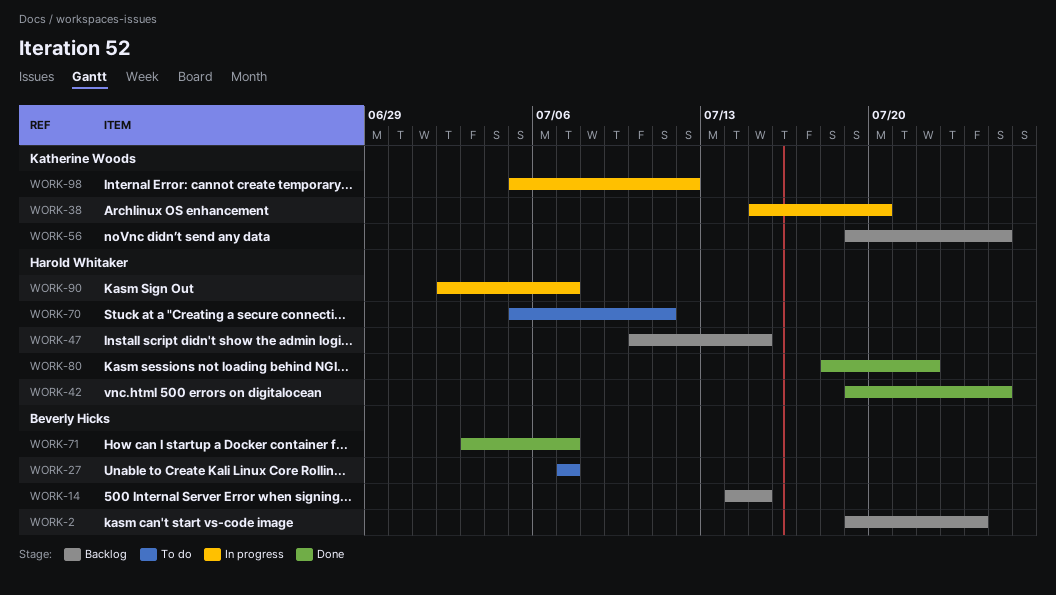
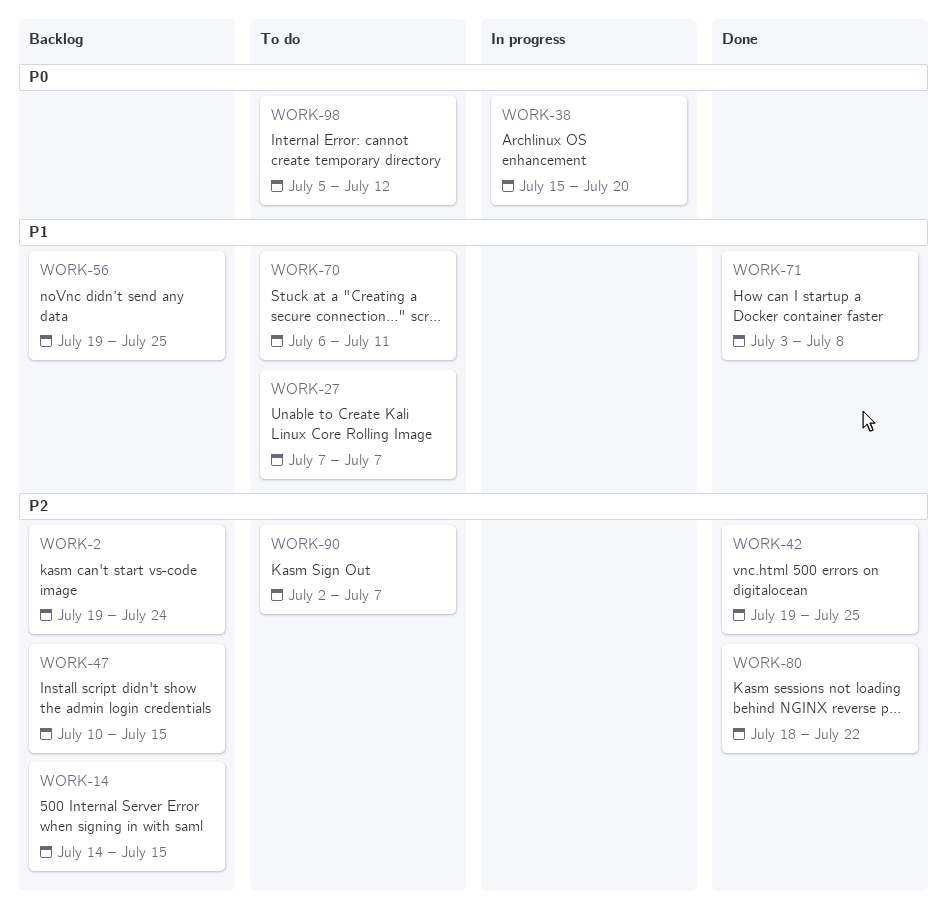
WORK-70, start: Jul 5 -> Jul 6
WORK-71, due: Jul 7 -> Jul 8
WORK-90, status: In progress -> To do
WORK-98, status: In progress -> To do

